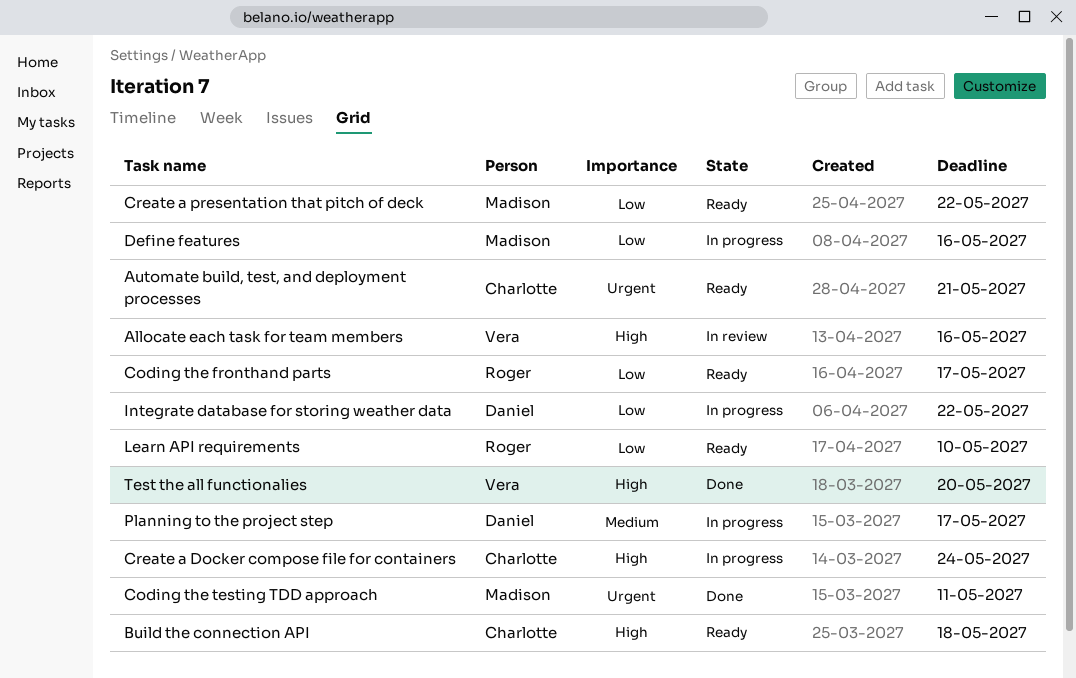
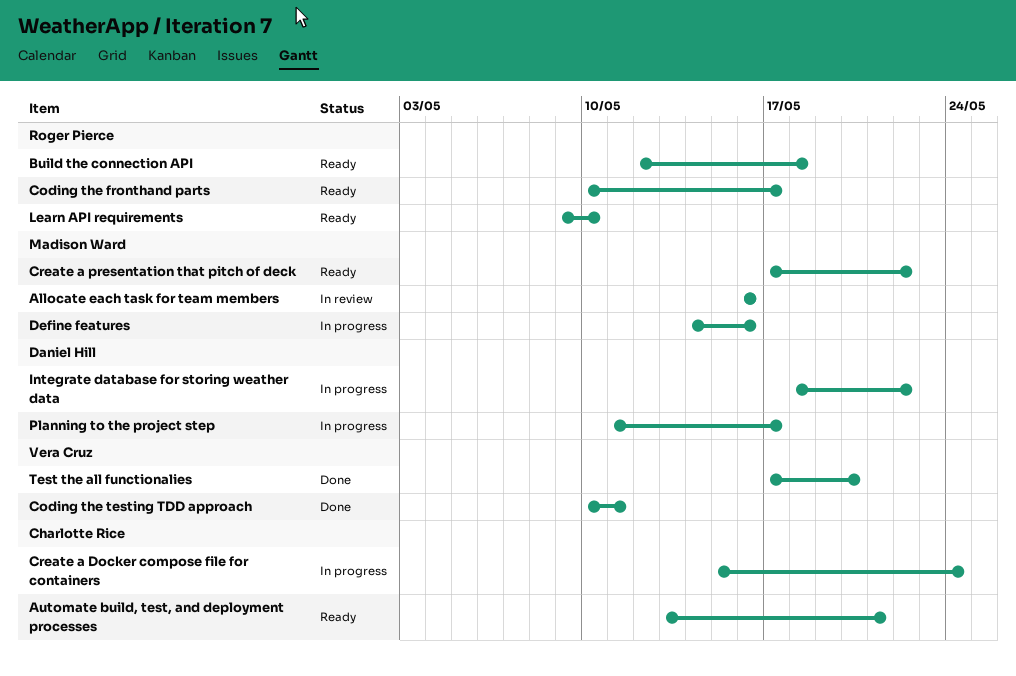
Allocate each task for team members, owner: Vera Cruz -> Madison Ward
Build the connection API, owner: Charlotte Rice -> Roger Pierce
Coding the testing TDD approach, owner: Madison Ward -> Vera Cruz

